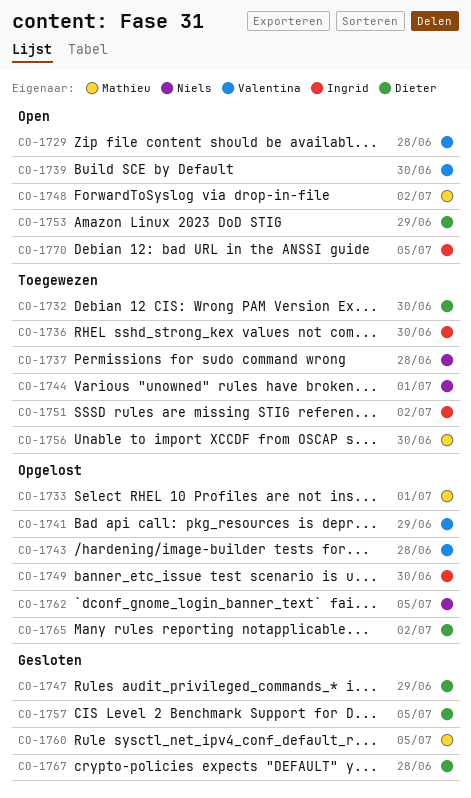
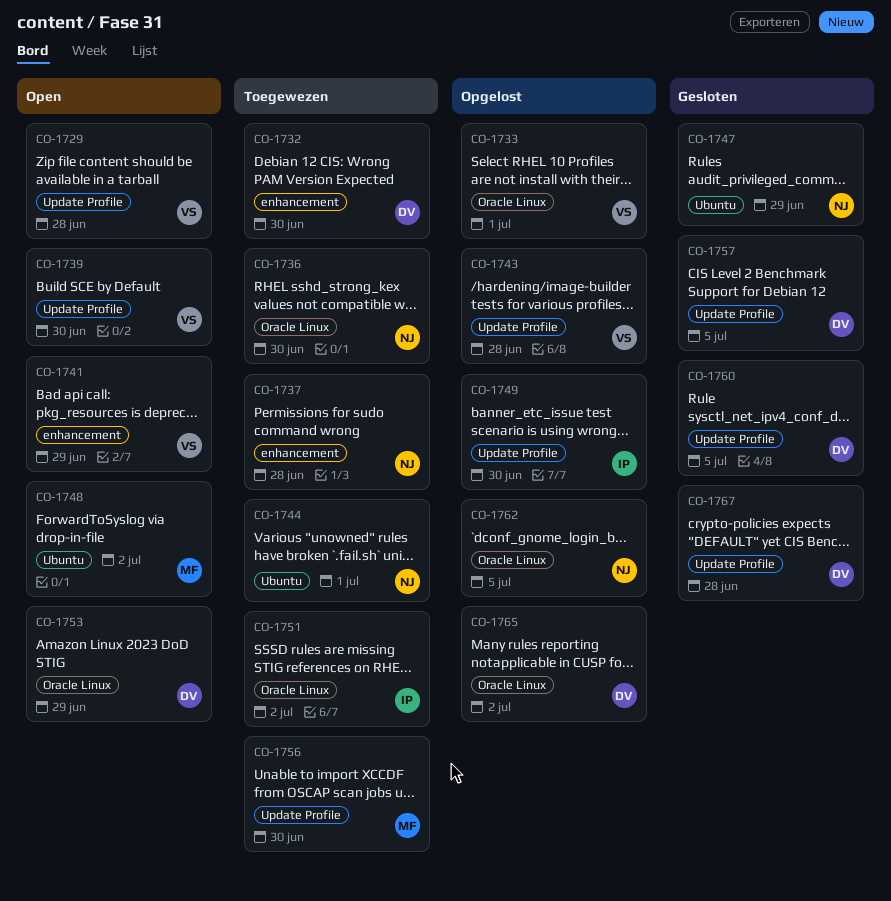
CO-1733, owner: Mathieu -> Valentina
CO-1736, owner: Ingrid -> Niels
CO-1741, status: Opgelost -> Open
CO-1747, owner: Dieter -> Niels
CO-1760, owner: Mathieu -> Dieter
CO-1770: present -> none

